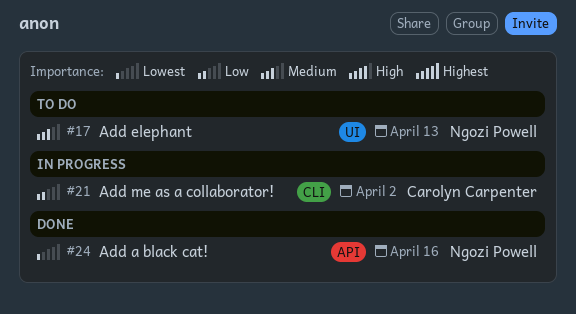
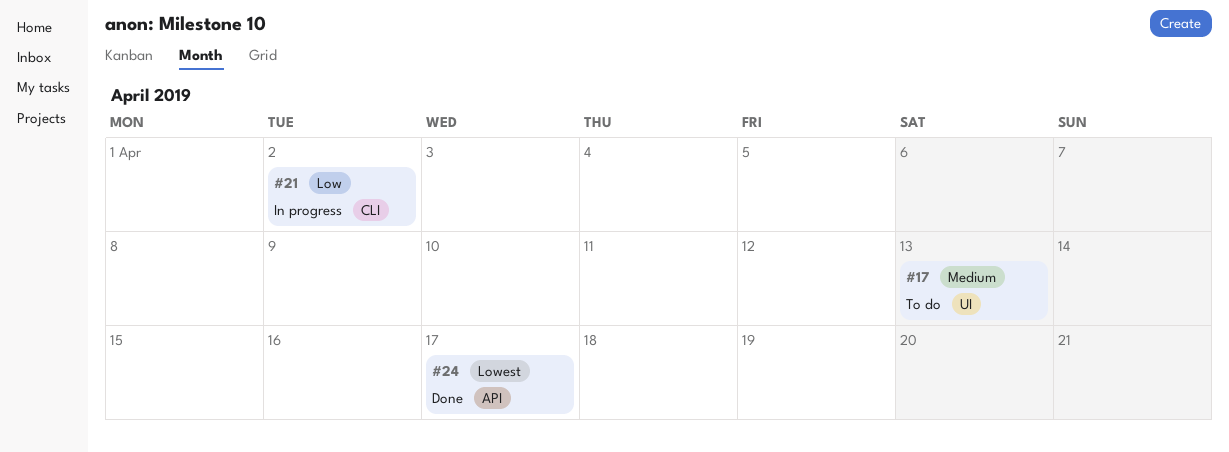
#24, due: Apr 16 -> Apr 17

